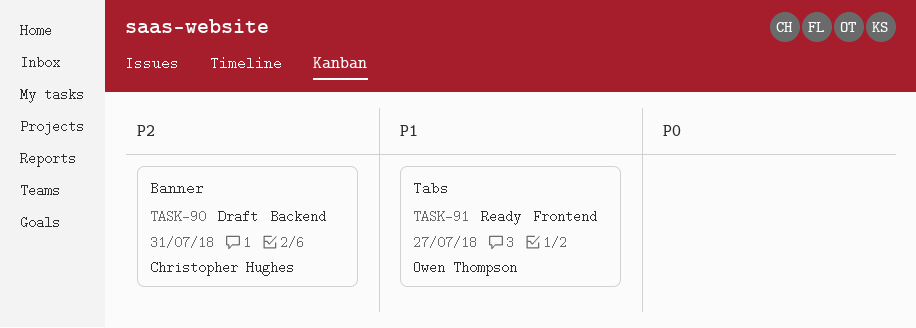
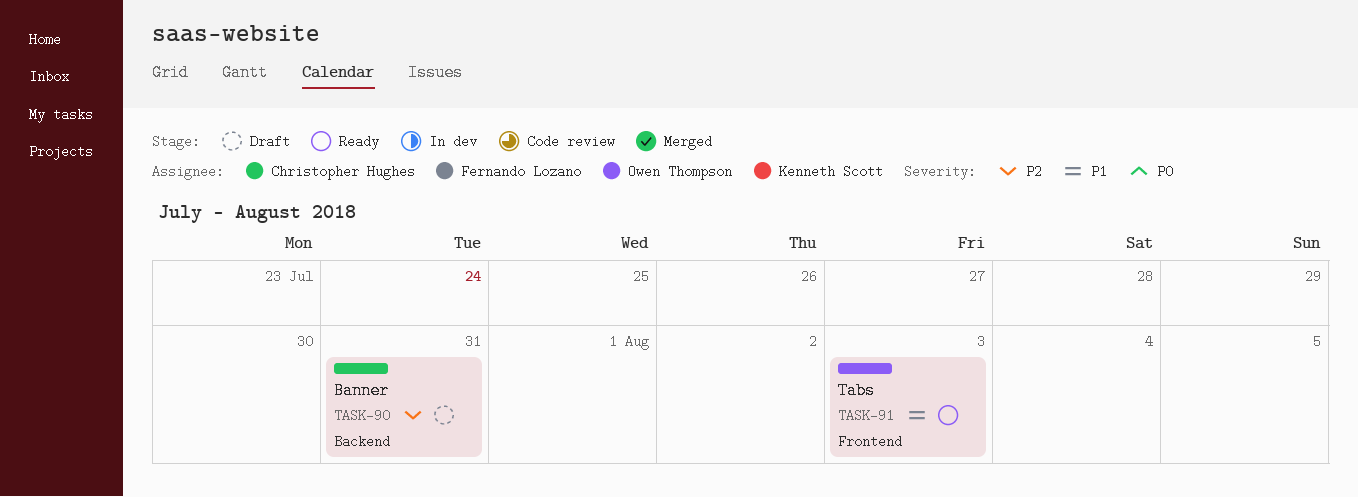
TASK-91, due: Jul 27 -> Aug 3

